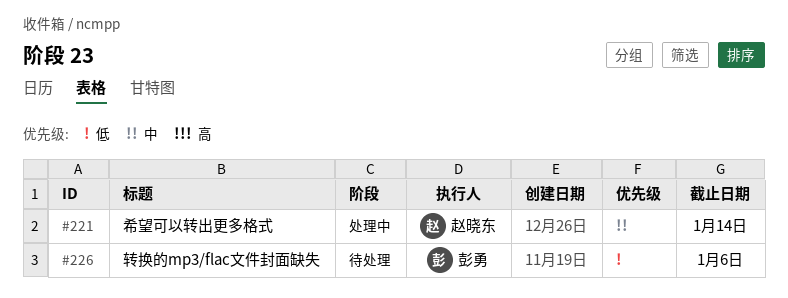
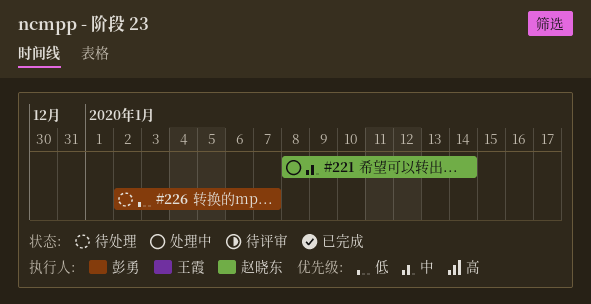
#226, due: Jan 6 -> Jan 7

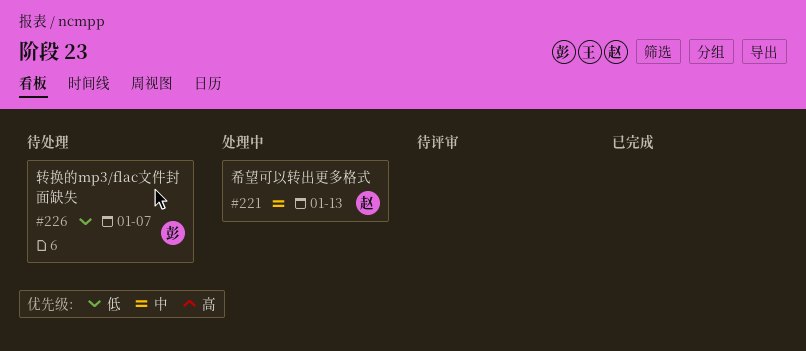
#221, due: Jan 14 -> Jan 13

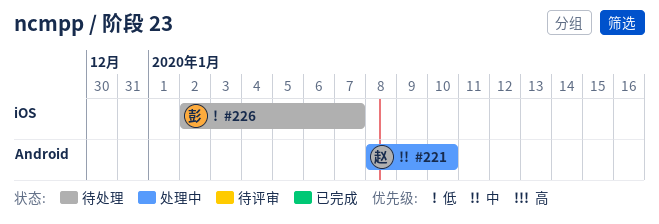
#221, due: Jan 13 -> Jan 10

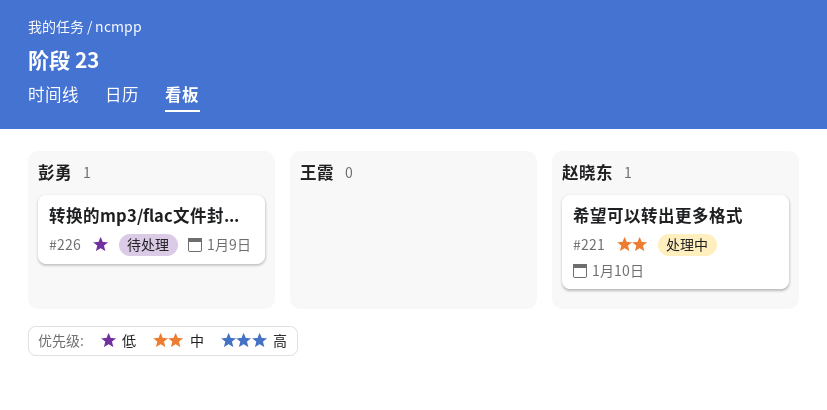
#226, due: Jan 7 -> Jan 9

